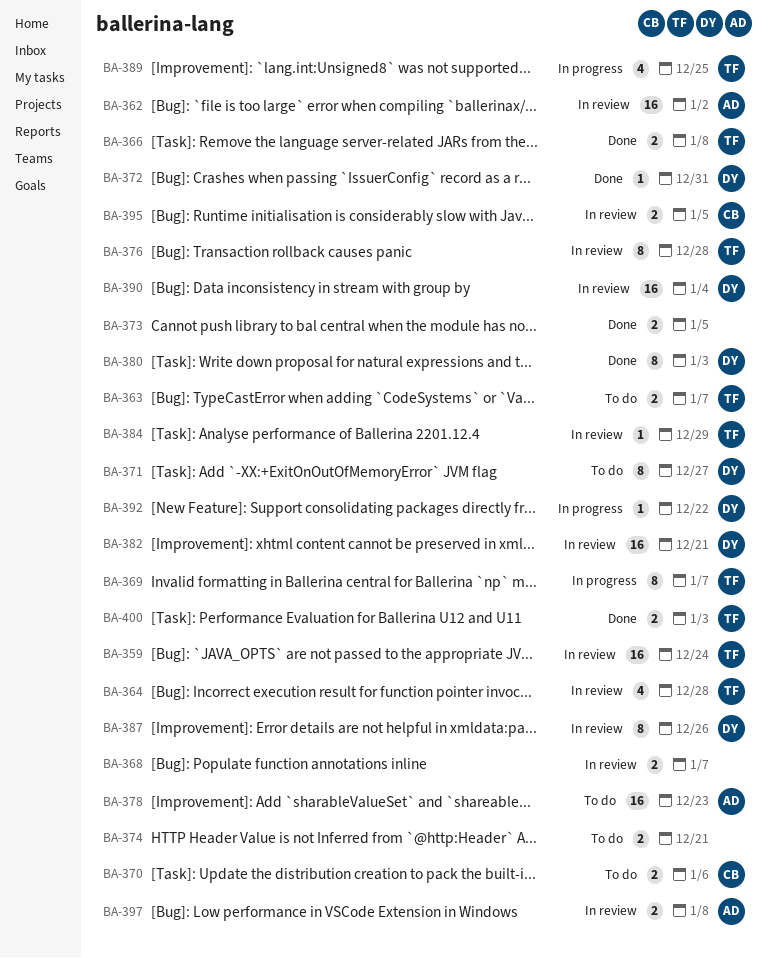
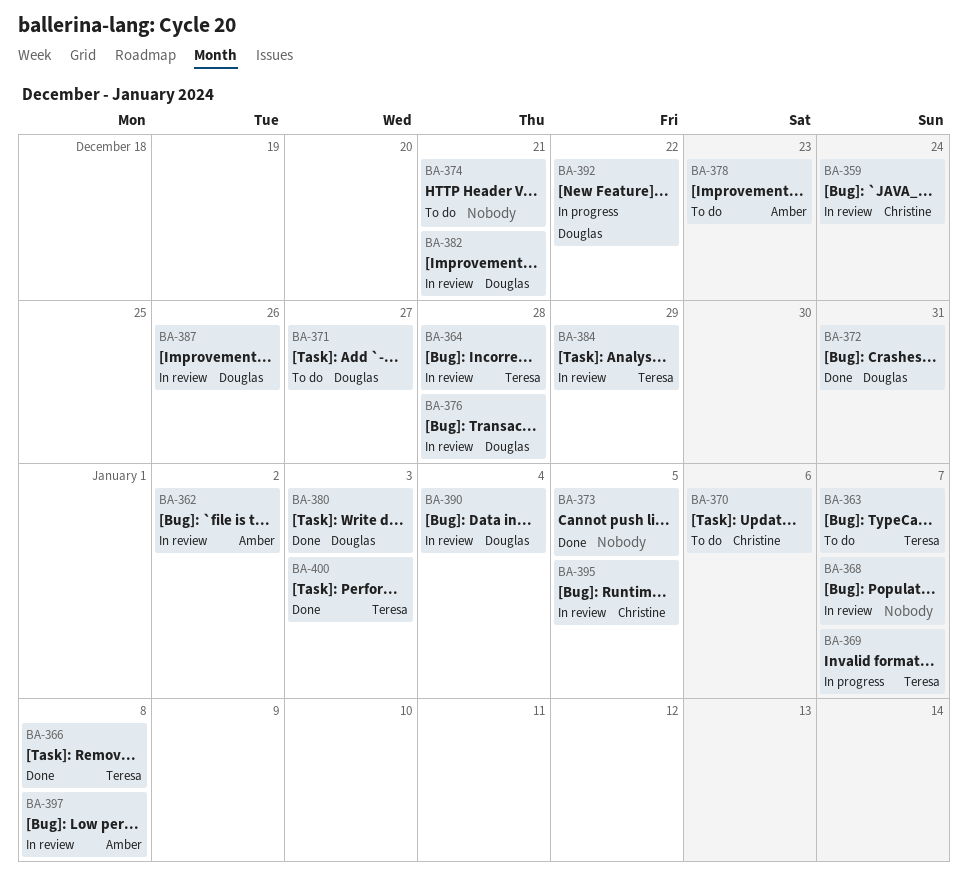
BA-359, owner: Teresa -> Christine
BA-376, owner: Teresa -> Douglas
BA-389: present -> none

